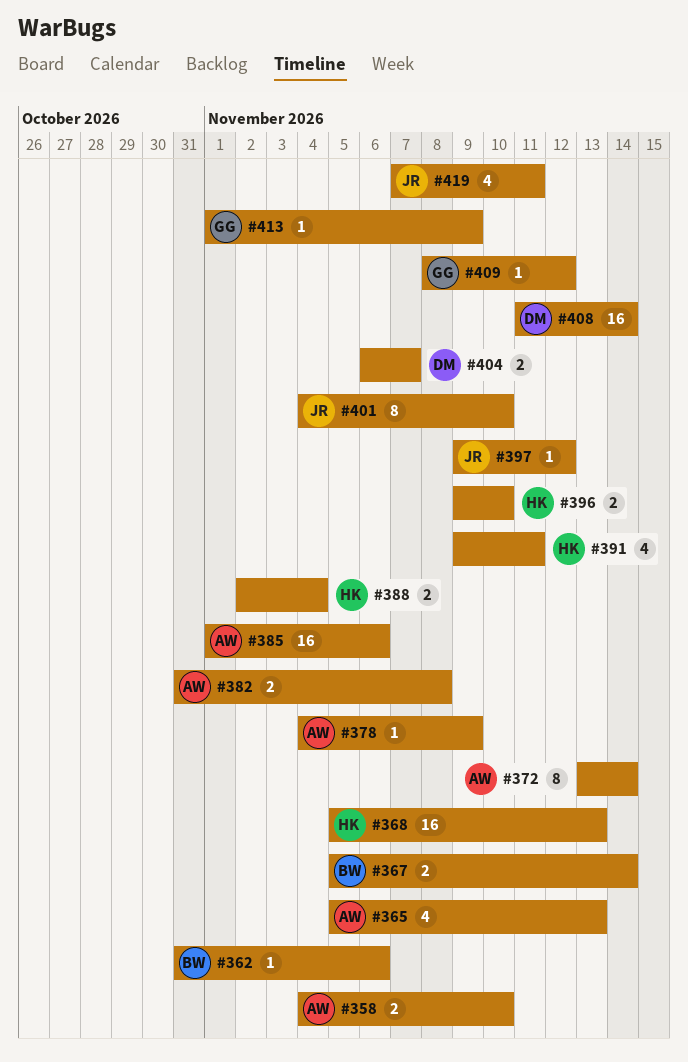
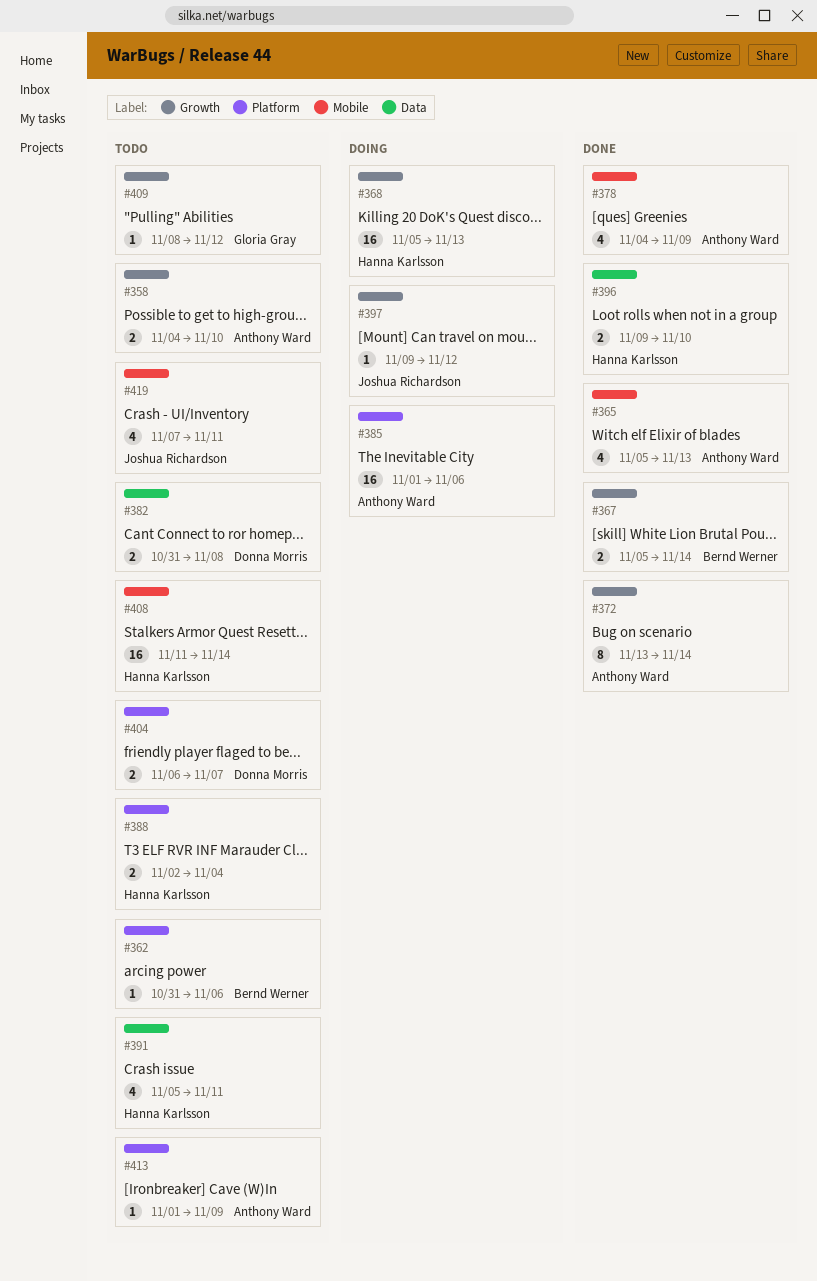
#378, estimate: 1 -> 4
#382, owner: Anthony Ward -> Donna Morris
#391, start: Nov 9 -> Nov 5
#401: present -> none
#408, owner: Donna Morris -> Hanna Karlsson
#413, owner: Gloria Gray -> Anthony Ward

